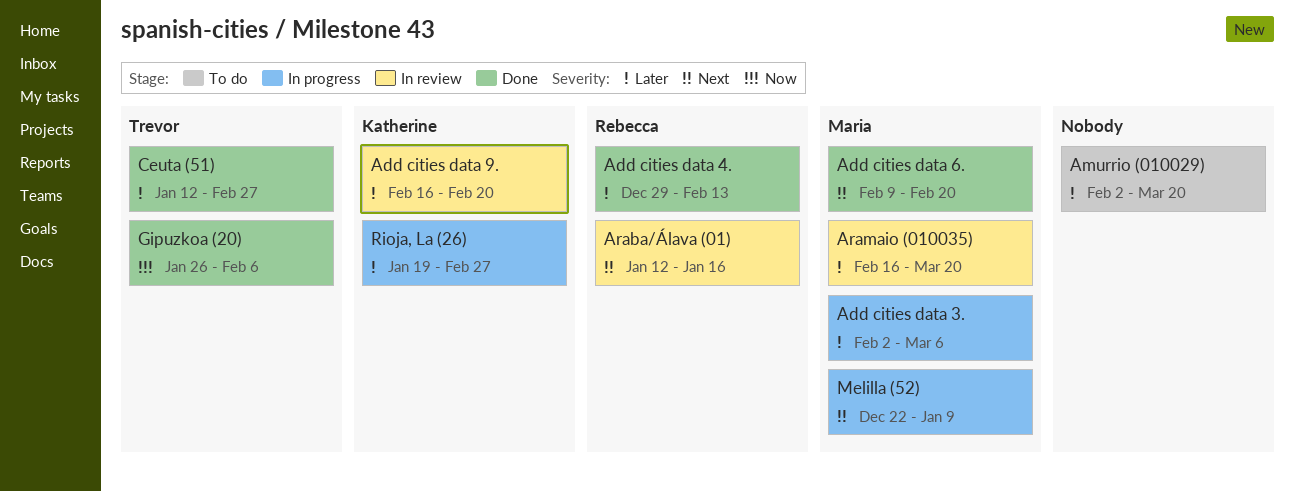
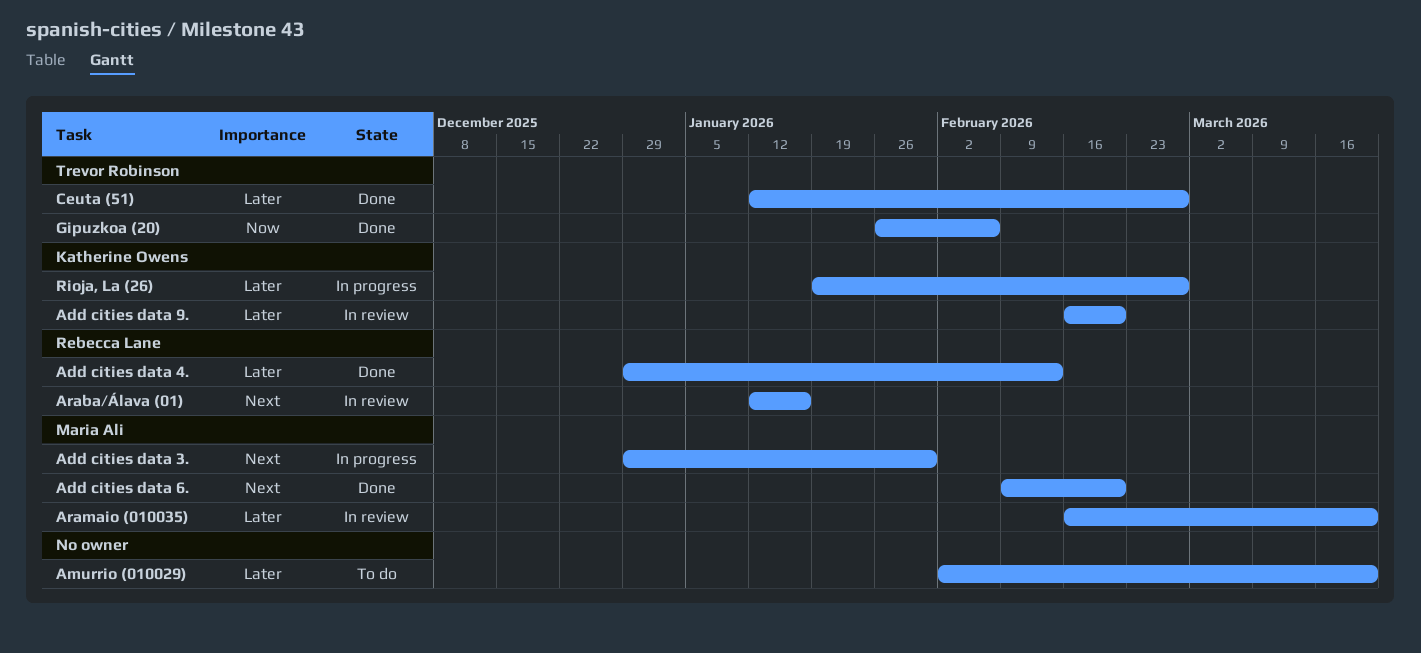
Add cities data 3., priority: Later -> Next
Add cities data 3., start: Feb 2 -> Dec 29
Add cities data 3., due: Mar 6 -> Jan 30
Melilla (52): present -> none

